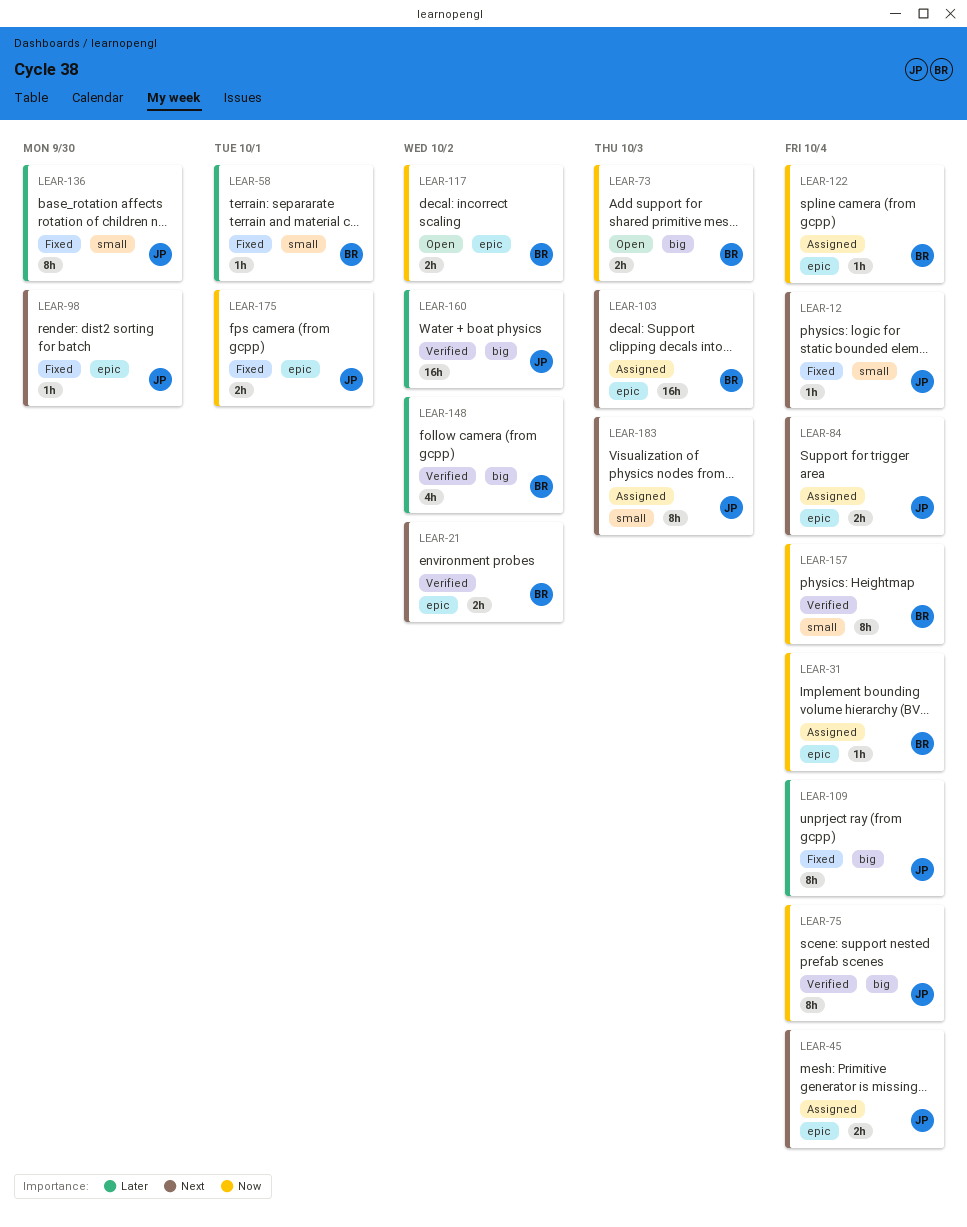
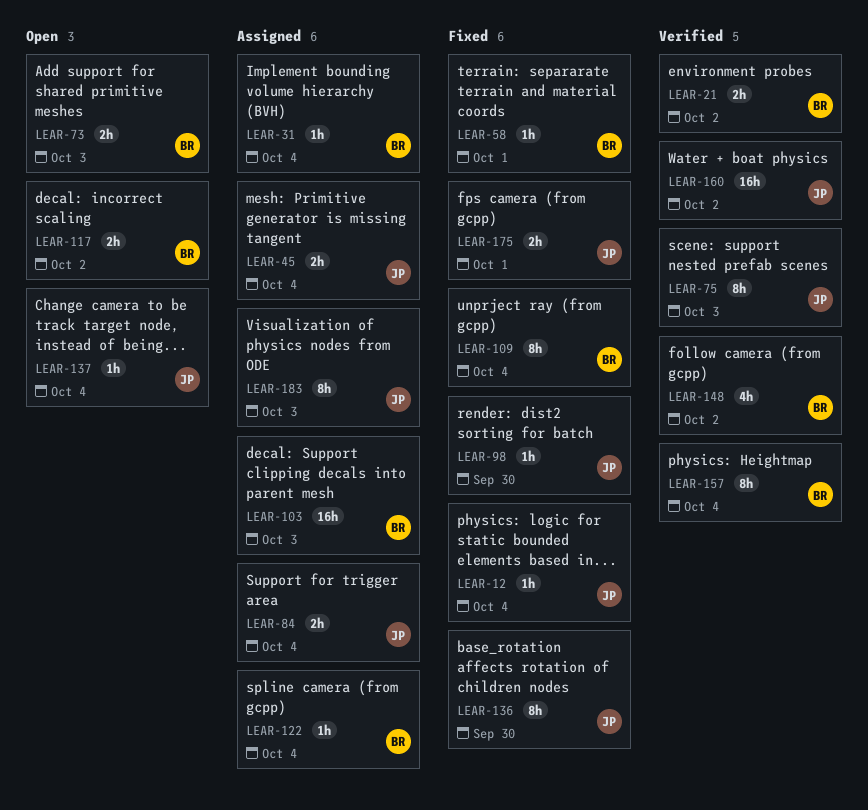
LEAR-75, due: Oct 4 -> Oct 3
LEAR-109, owner: JP -> BR
LEAR-137: none -> present

